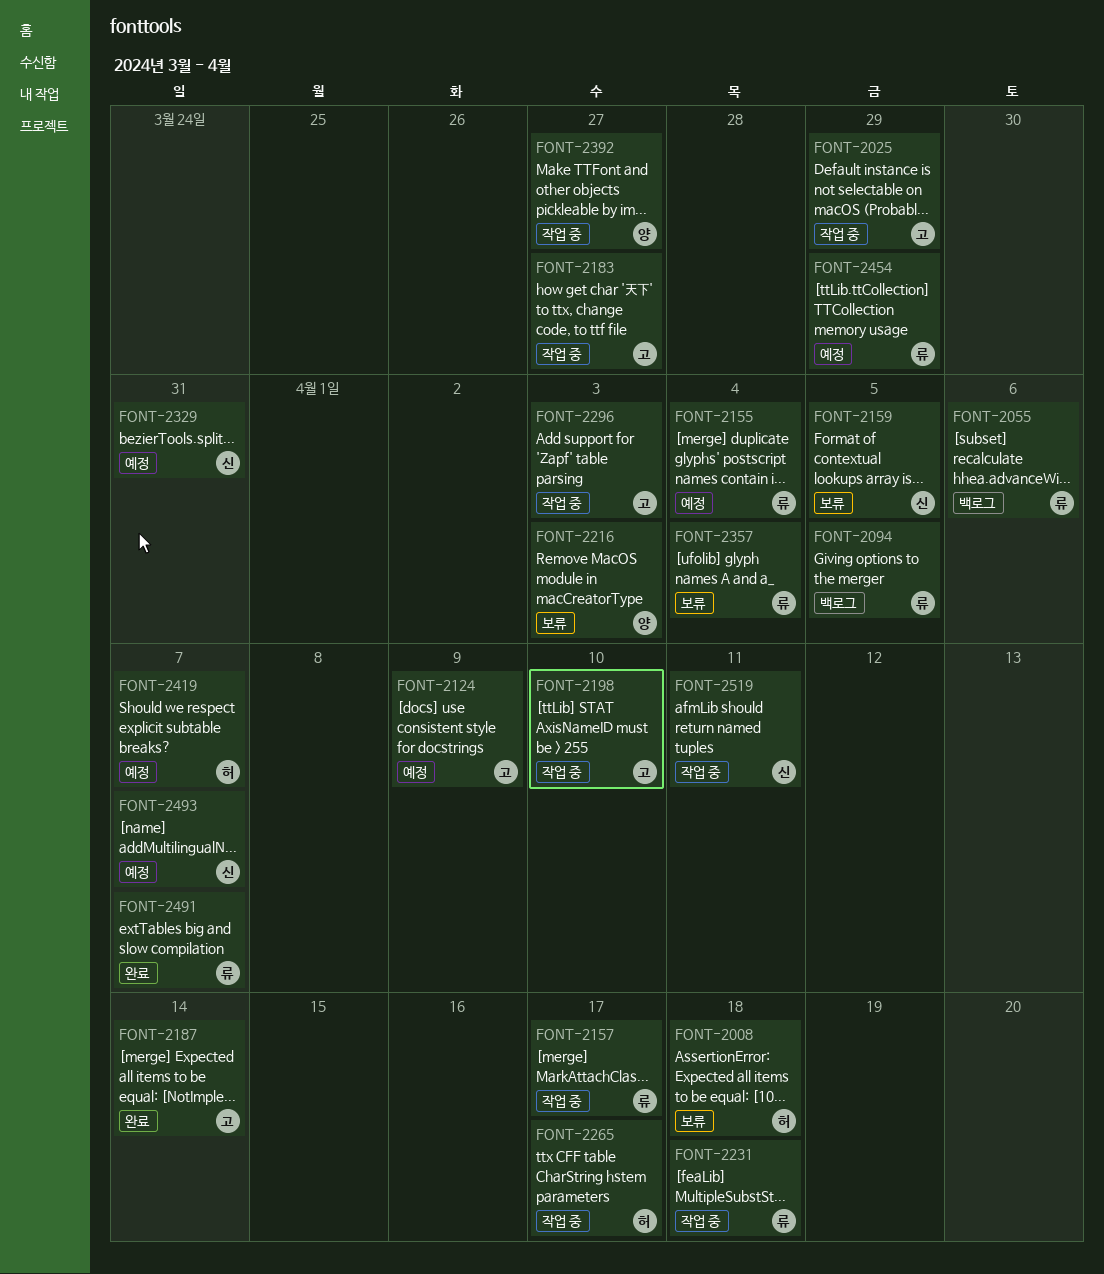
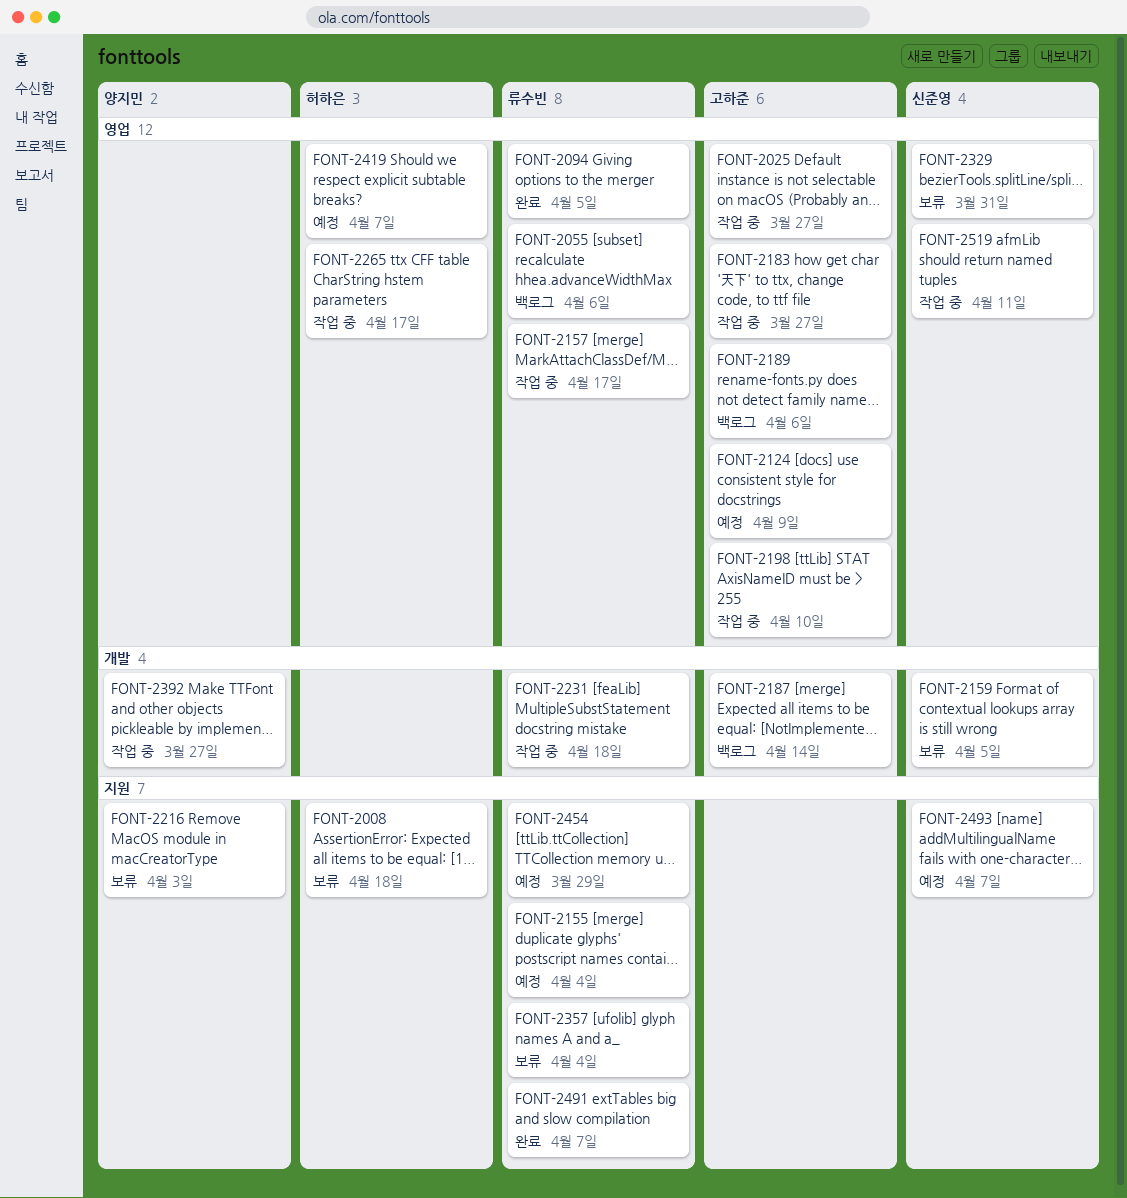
FONT-2025, due: Mar 29 -> Mar 27
FONT-2094, status: 백로그 -> 완료
FONT-2187, status: 완료 -> 백로그
FONT-2189: none -> present
FONT-2296: present -> none
FONT-2329, status: 예정 -> 보류

